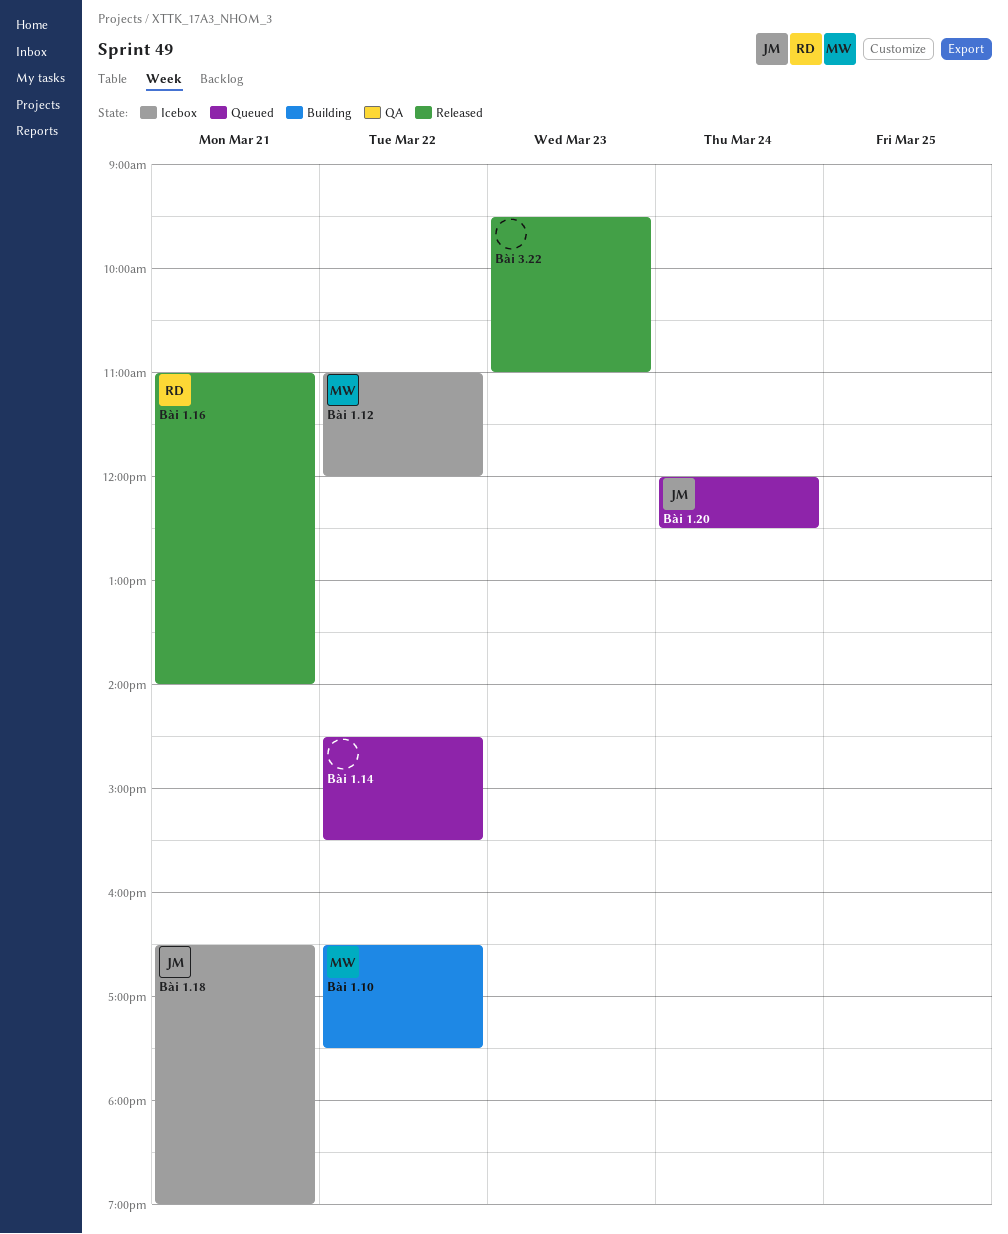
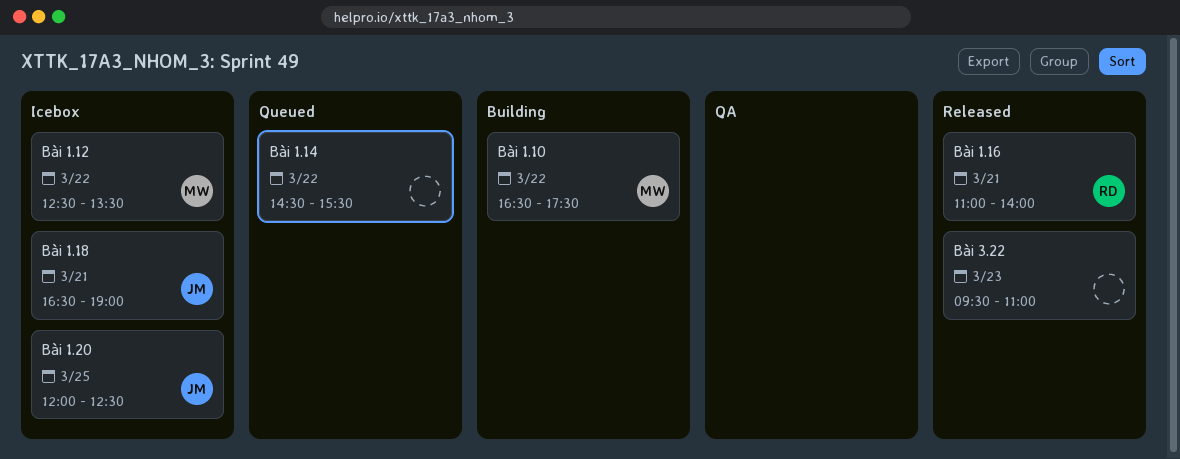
Bài 1.12, begins: 11:00 -> 12:30
Bài 1.12, ends: 12:00 -> 13:30
Bài 1.20, status: Queued -> Icebox
Bài 1.20, day: Mar 24 -> Mar 25

